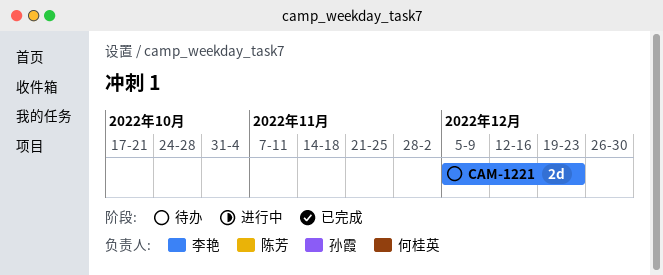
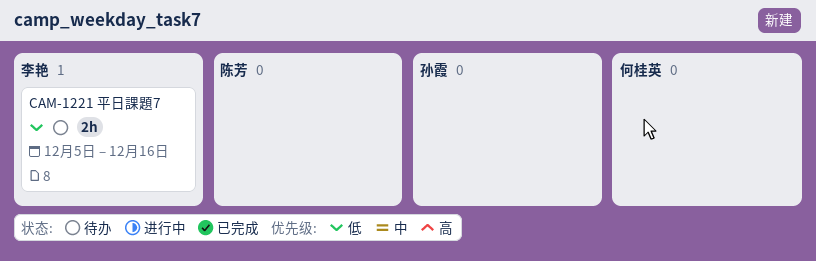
CAM-1221, estimate: 2d -> 2h
CAM-1221, due: Dec 23 -> Dec 16

